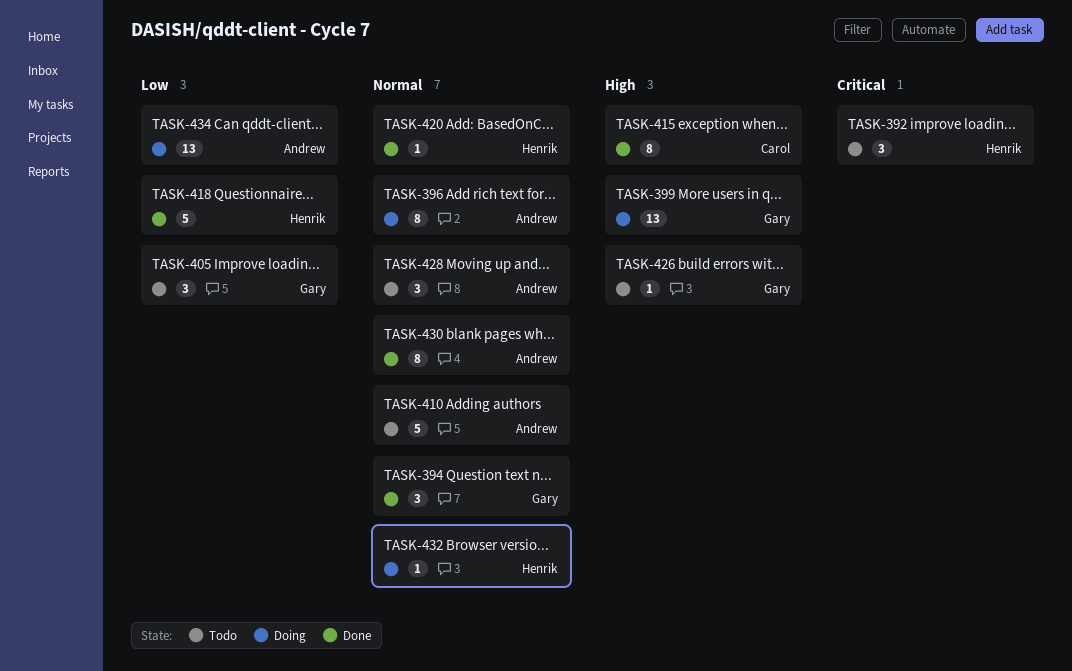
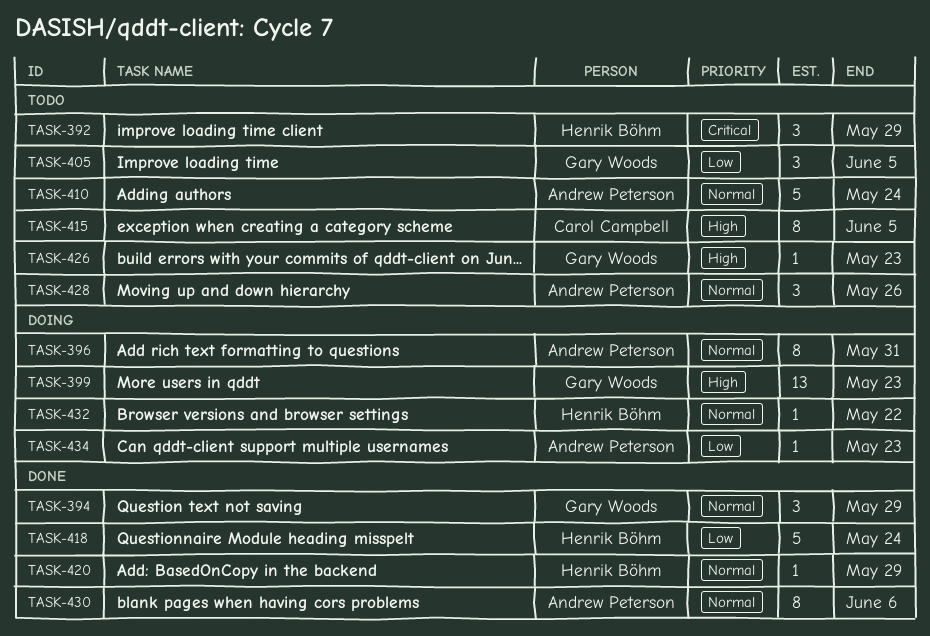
TASK-415, status: Done -> Todo
TASK-434, estimate: 13 -> 1

